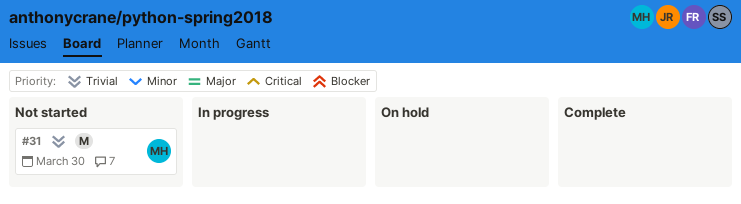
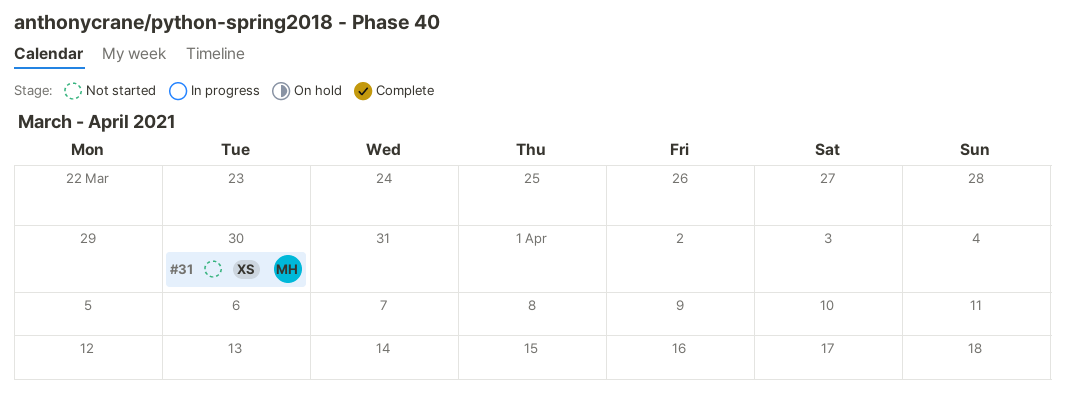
#31, estimate: M -> XS

